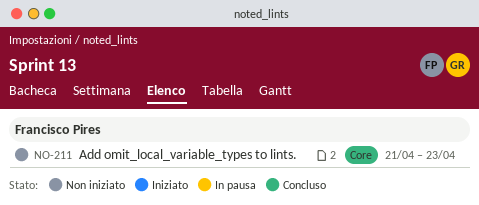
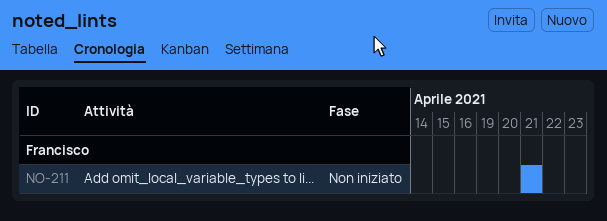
NO-211, due: Apr 23 -> Apr 21

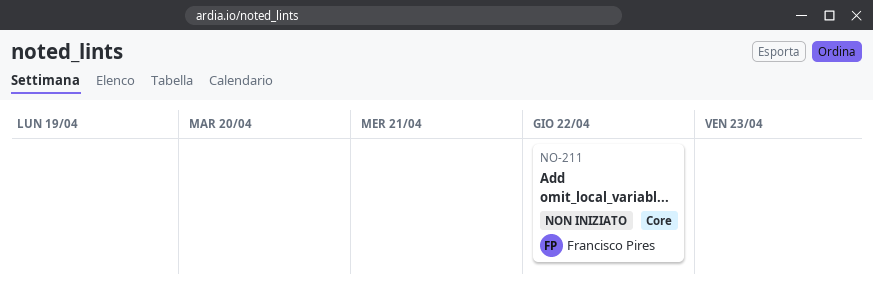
NO-211, due: Apr 21 -> Apr 22

